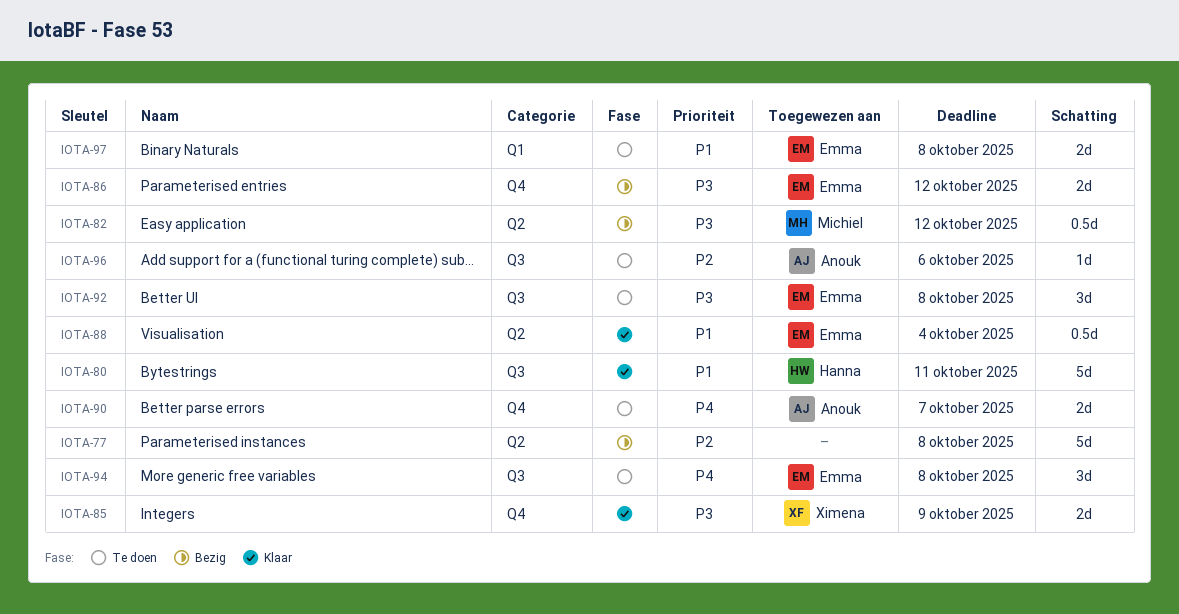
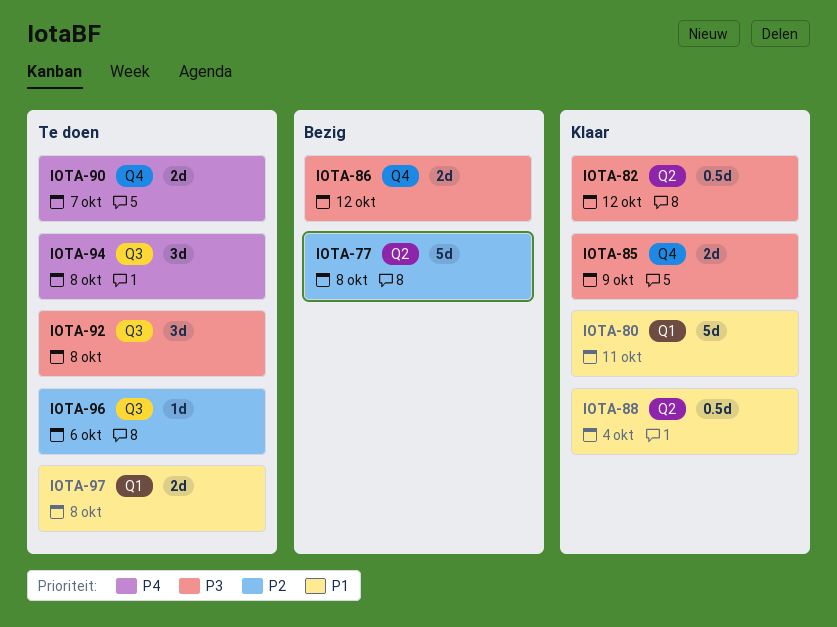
IOTA-80, label: Q3 -> Q1
IOTA-82, status: Bezig -> Klaar

